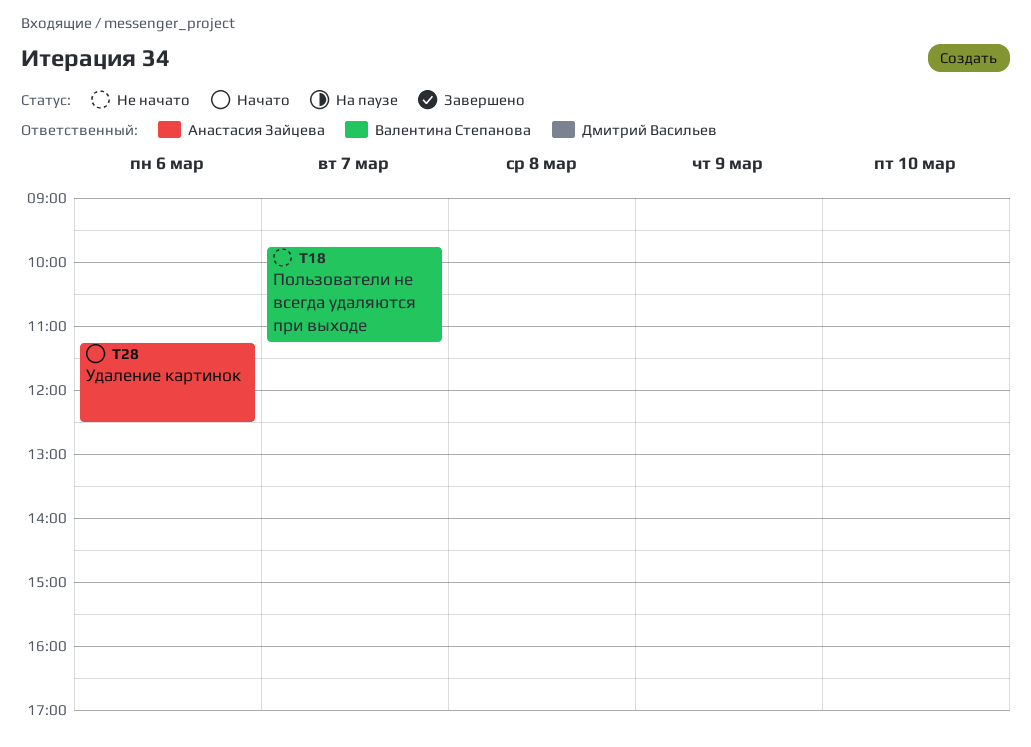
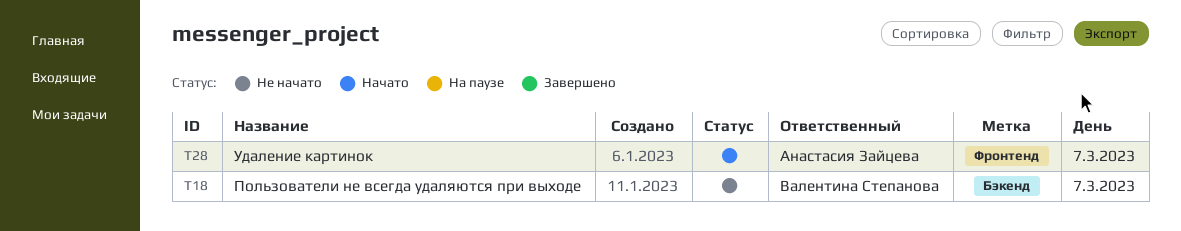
T28, day: Mar 6 -> Mar 7

